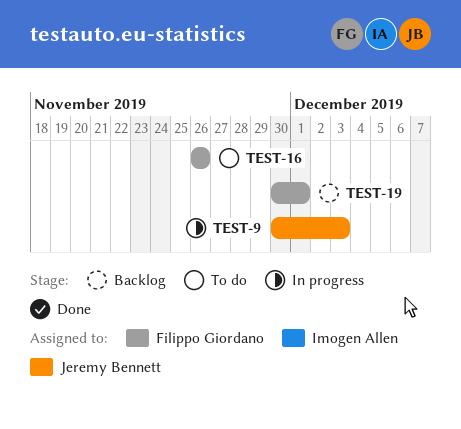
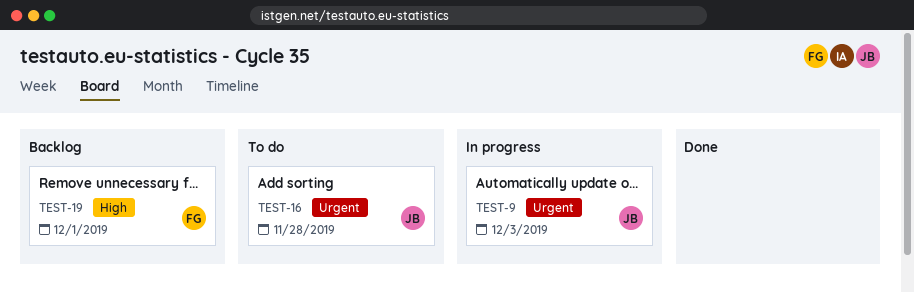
TEST-16, owner: Filippo Giordano -> Jeremy Bennett
TEST-16, due: Nov 26 -> Nov 28

